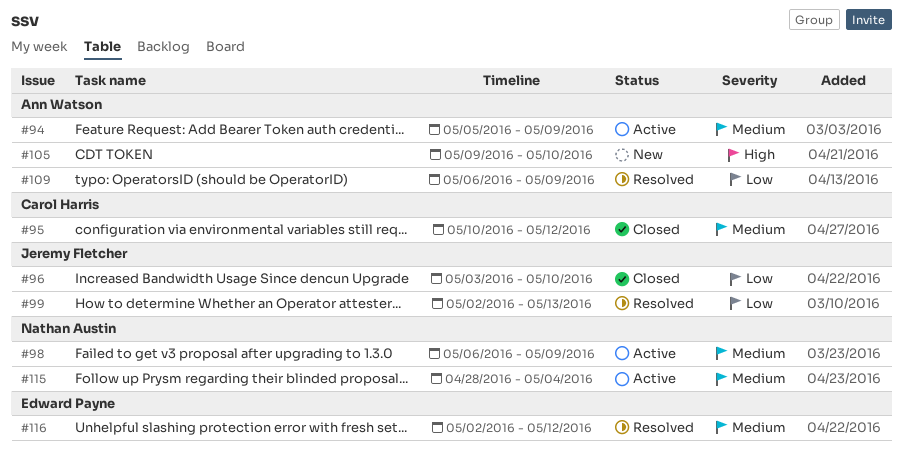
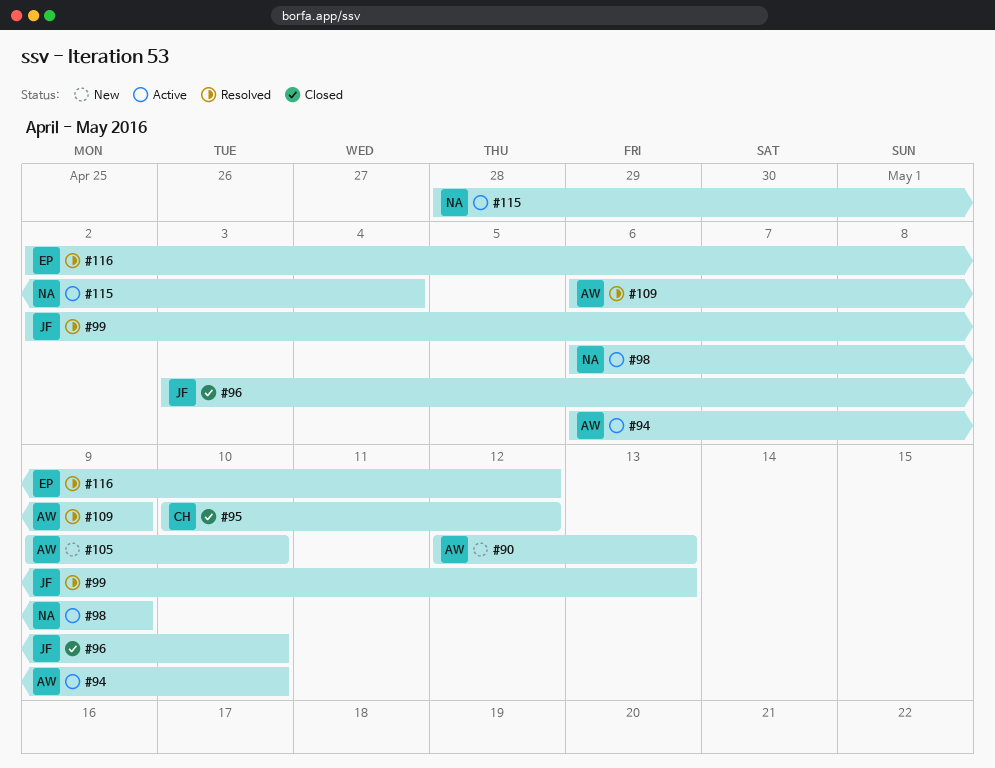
#90: none -> present
#94, start: May 5 -> May 6
#94, due: May 9 -> May 10

